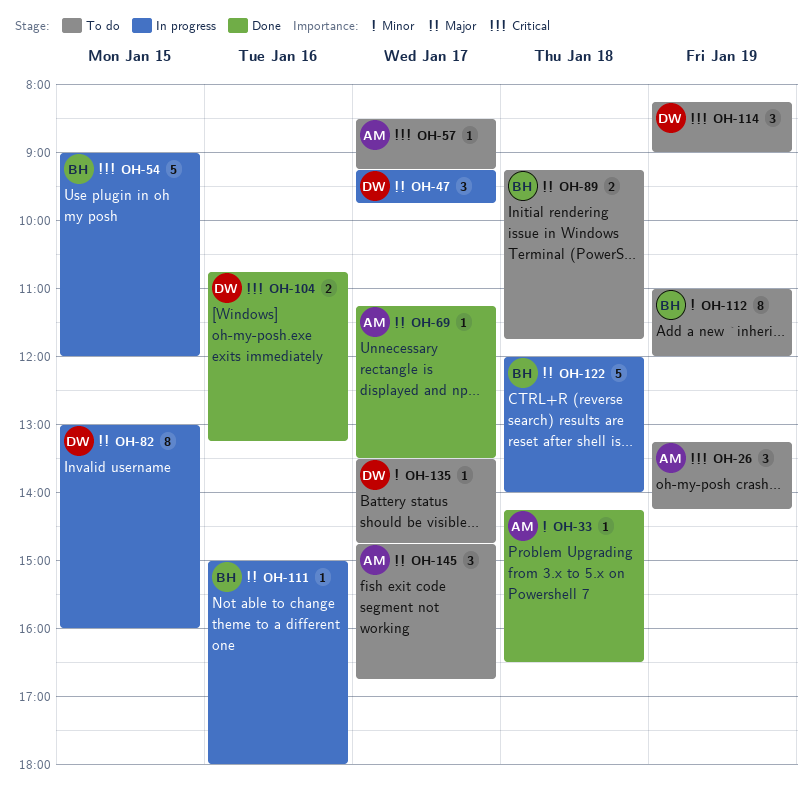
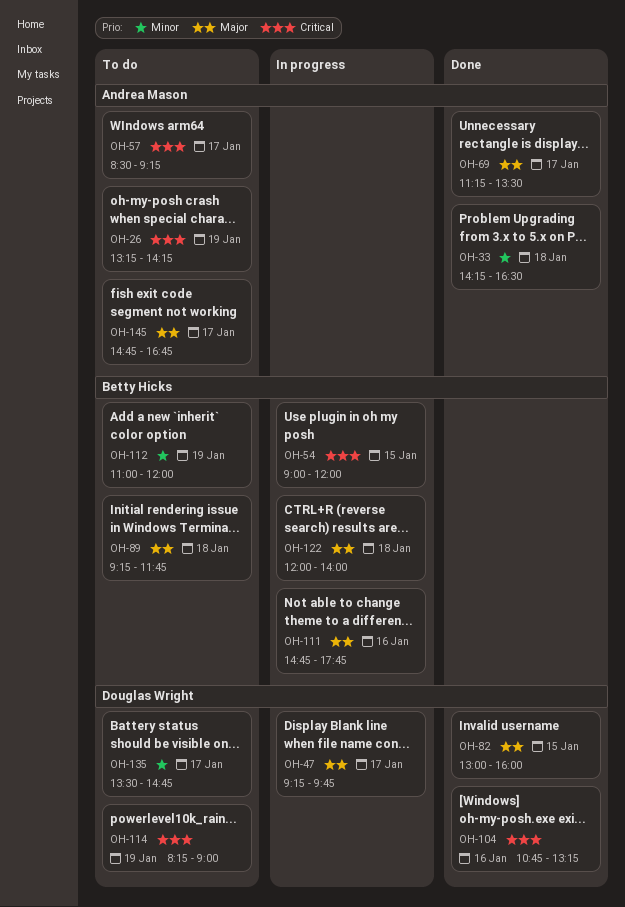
OH-82, status: In progress -> Done
OH-111, begins: 15:00 -> 14:45
OH-111, ends: 18:00 -> 17:45

